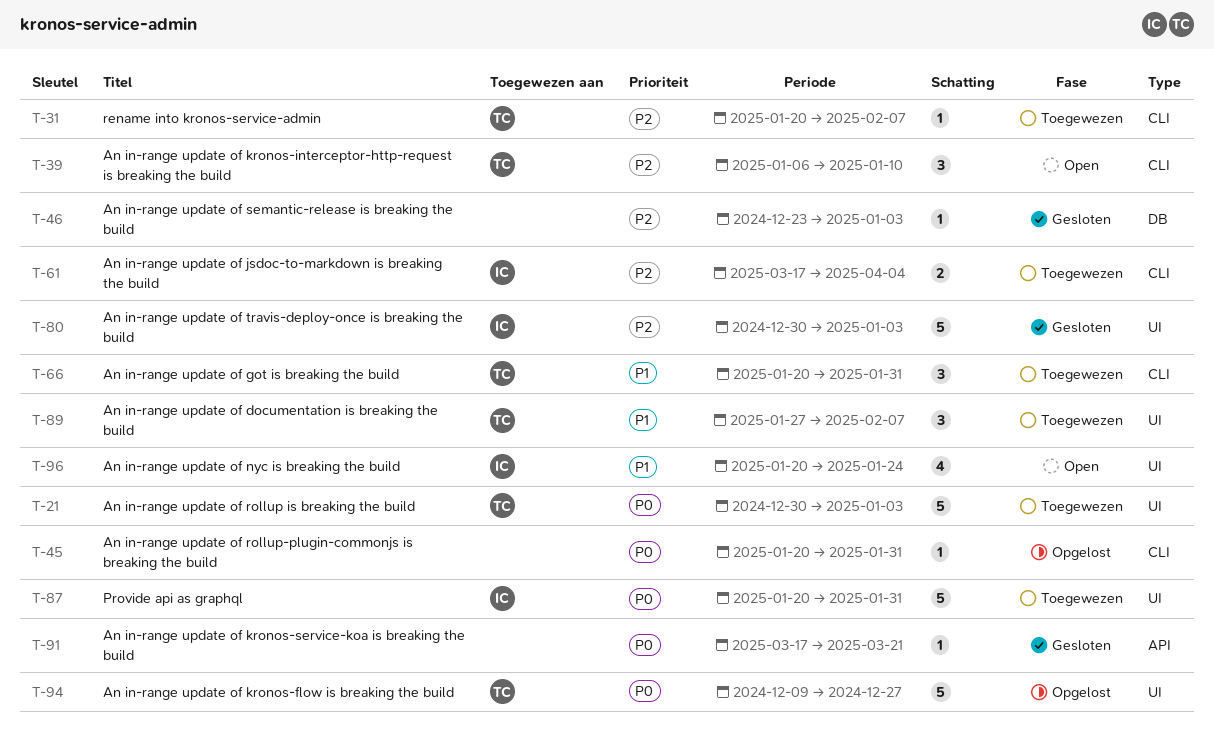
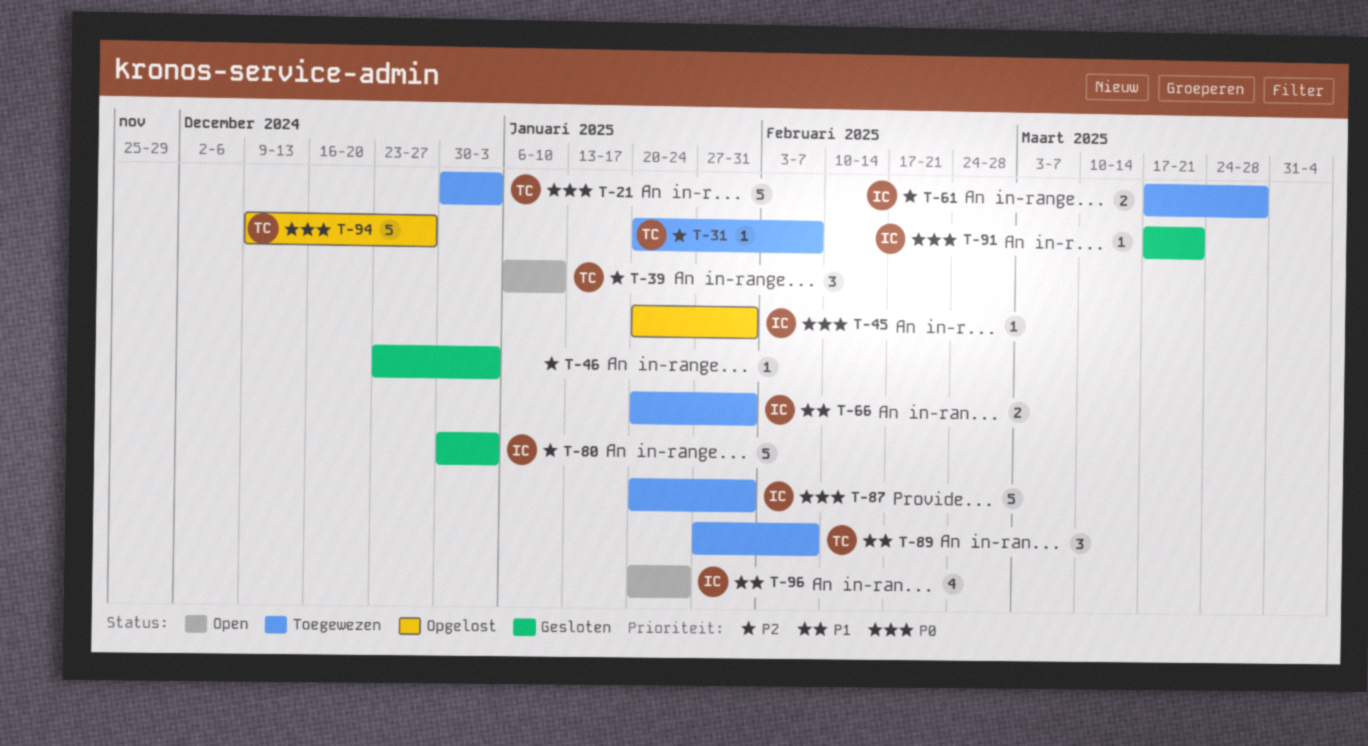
T-45, owner: none -> IC
T-61, due: Apr 4 -> Mar 28
T-66, owner: TC -> IC
T-66, estimate: 3 -> 2
T-91, owner: none -> IC

